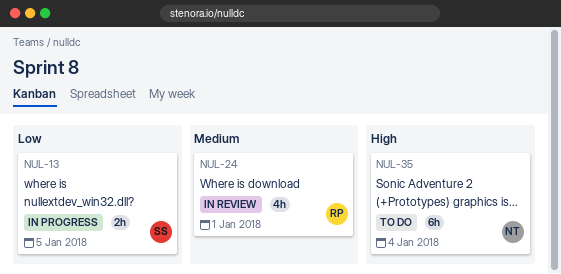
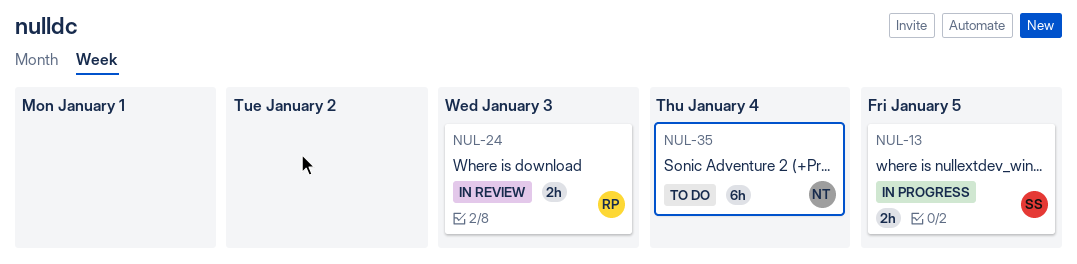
NUL-24, estimate: 4h -> 2h
NUL-24, due: Jan 1 -> Jan 3

